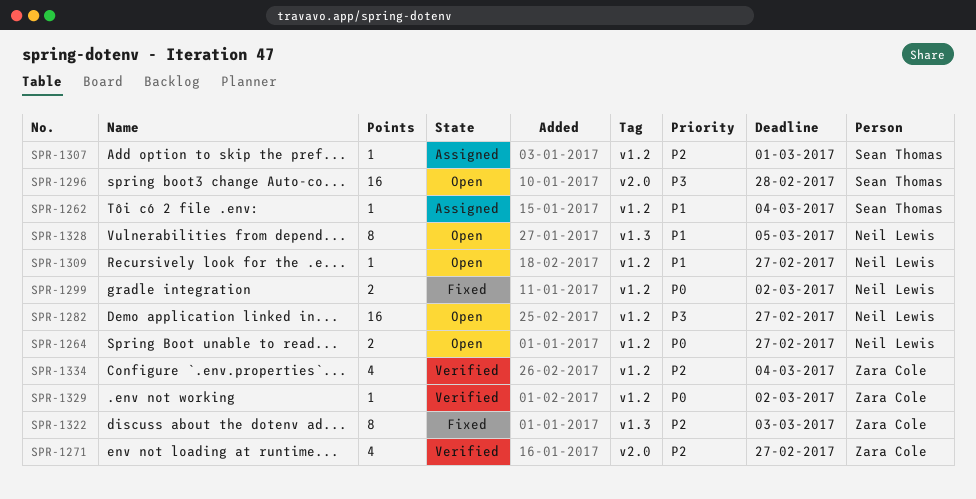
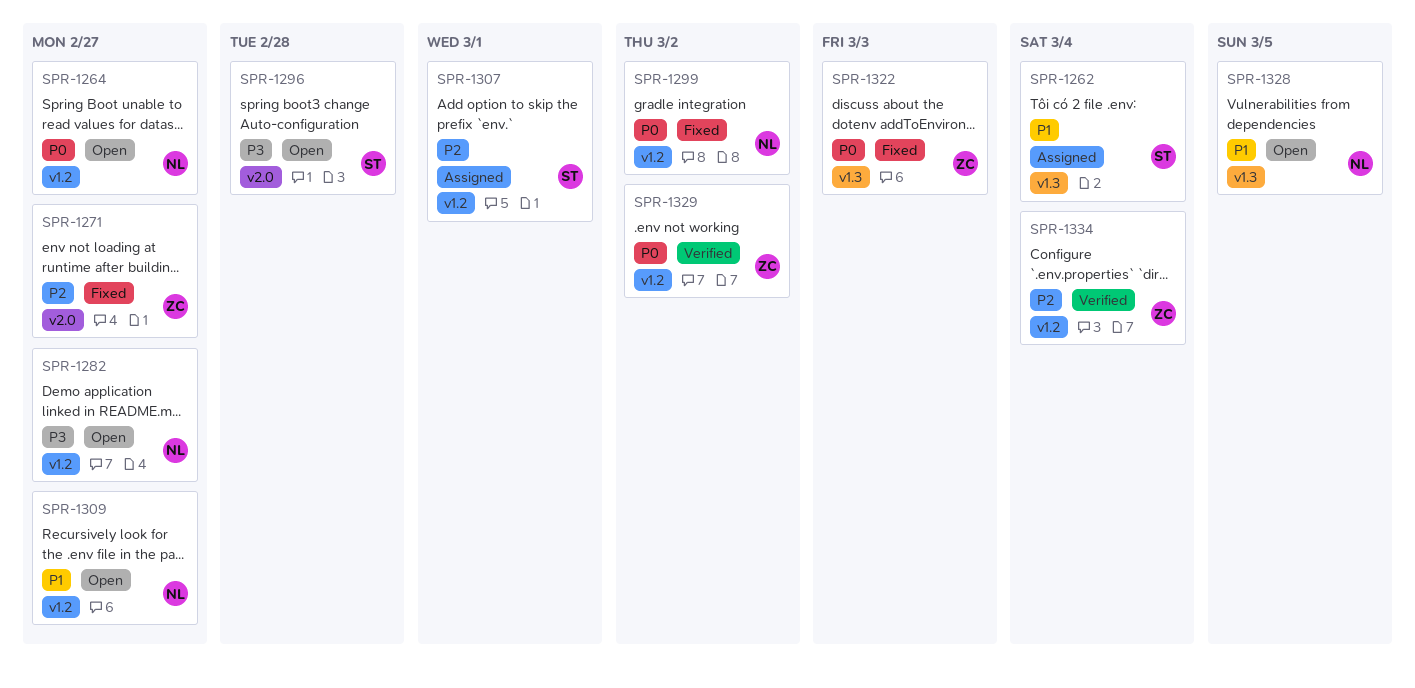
SPR-1262, label: v1.2 -> v1.3
SPR-1271, status: Verified -> Fixed
SPR-1322, priority: P2 -> P0

